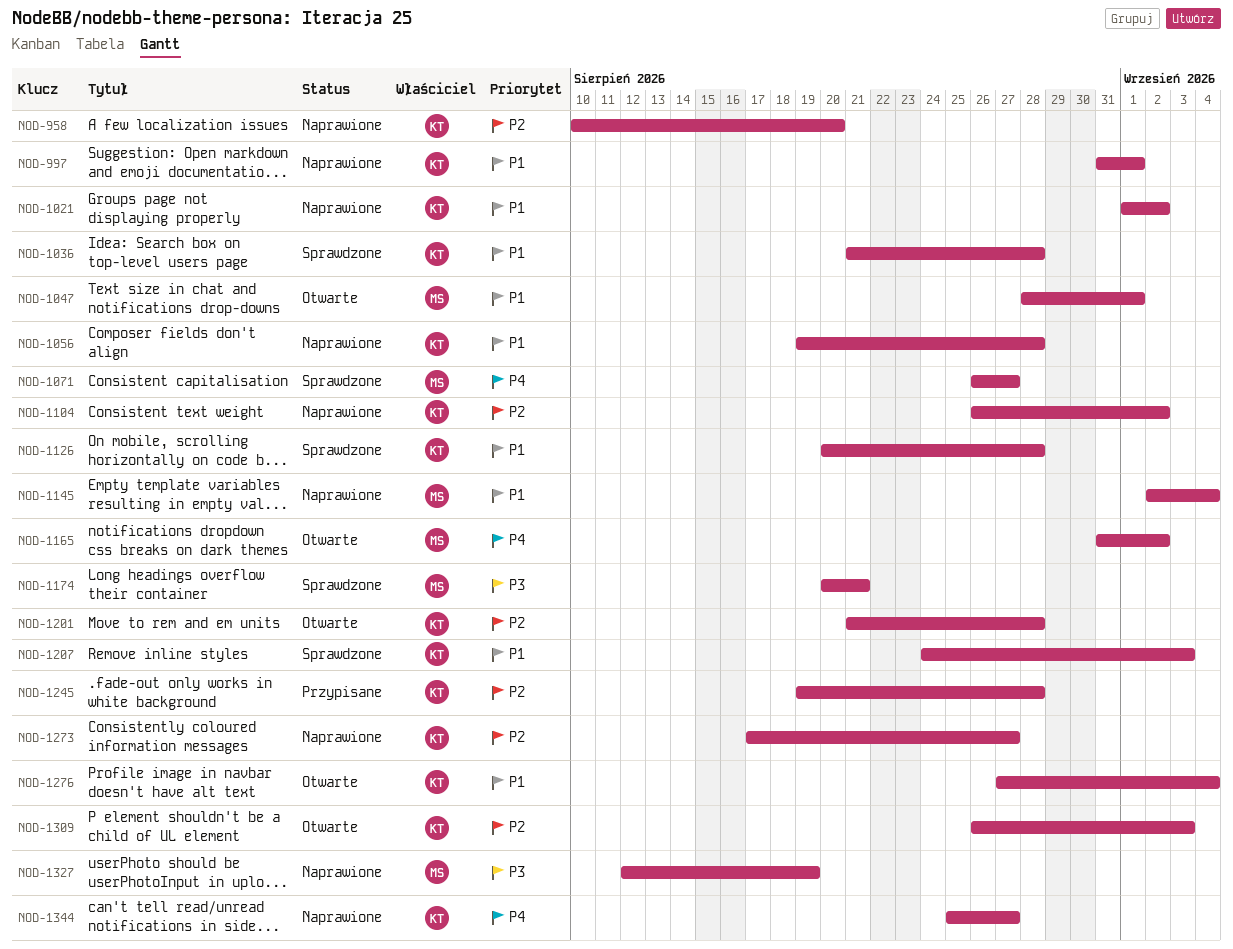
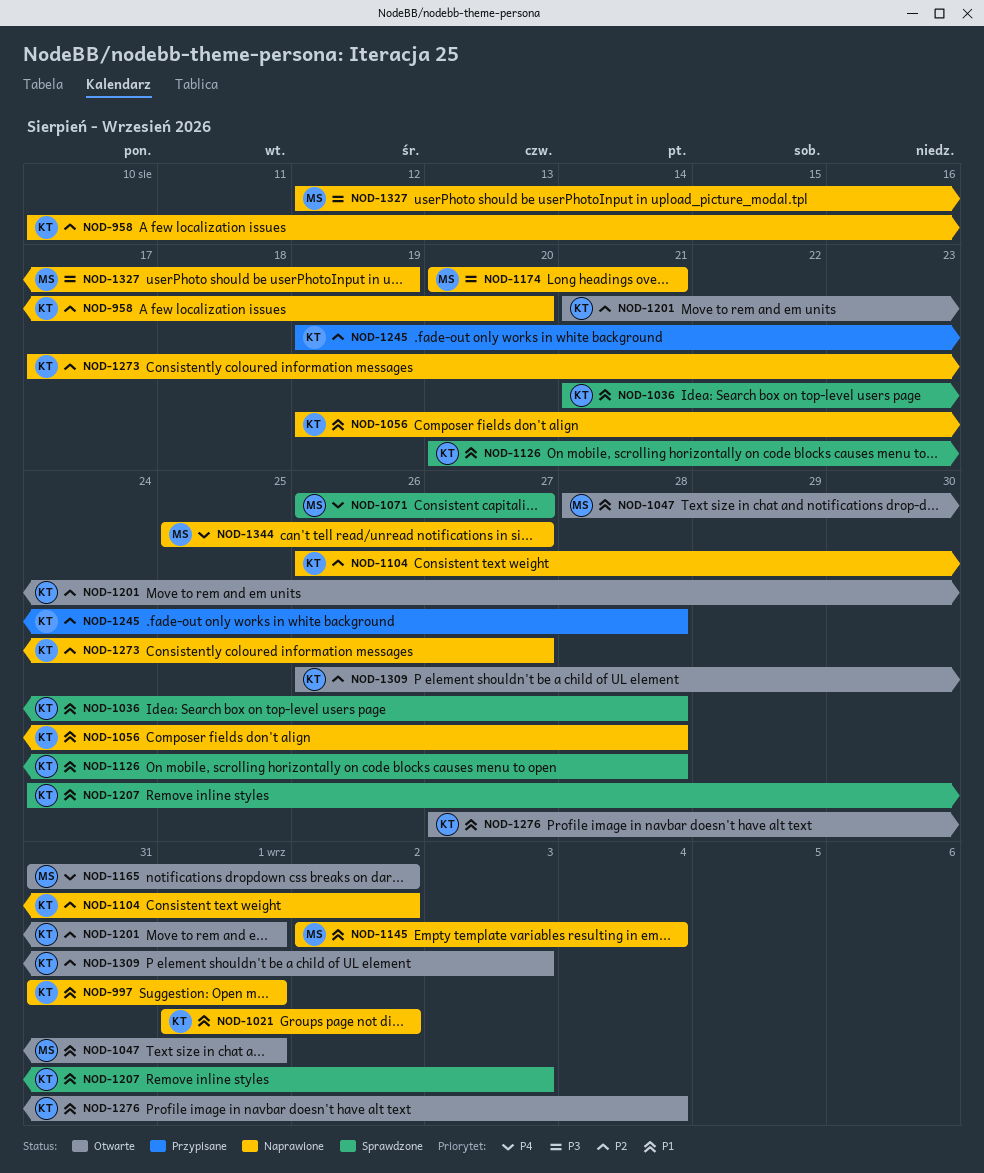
NOD-1174, status: Sprawdzone -> Naprawione
NOD-1201, due: Aug 28 -> Sep 1
NOD-1344, owner: KT -> MS

